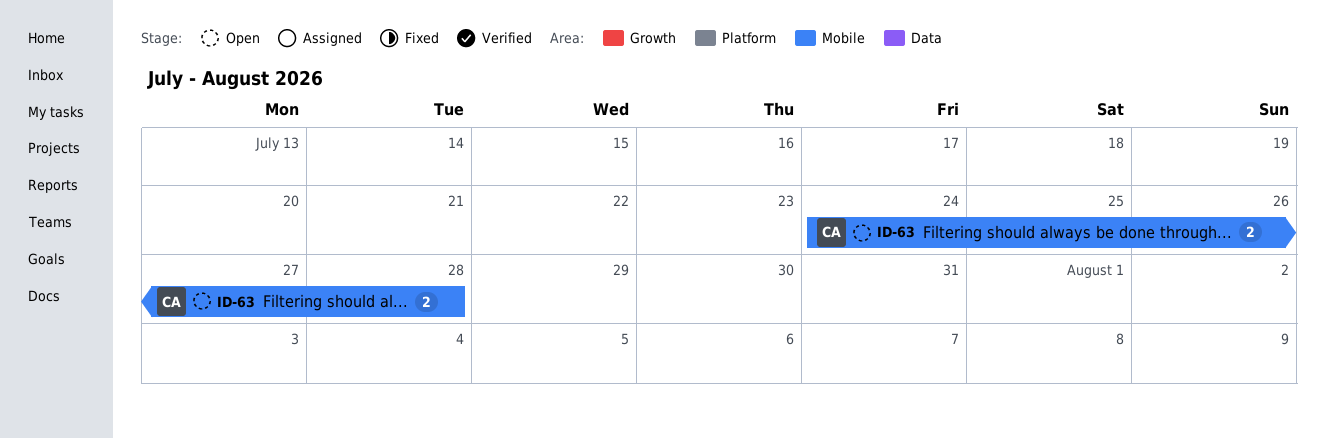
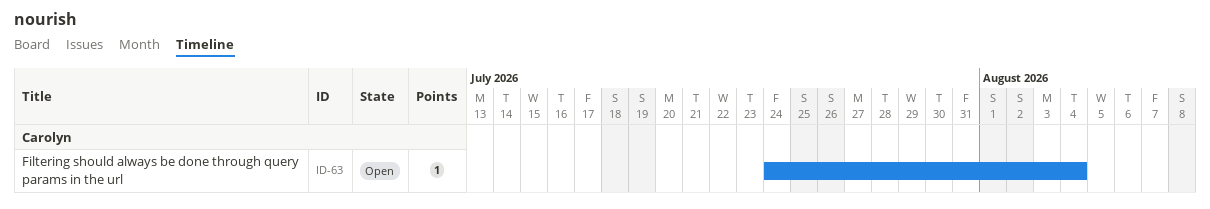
ID-63, estimate: 2 -> 1
ID-63, due: Jul 28 -> Aug 4

